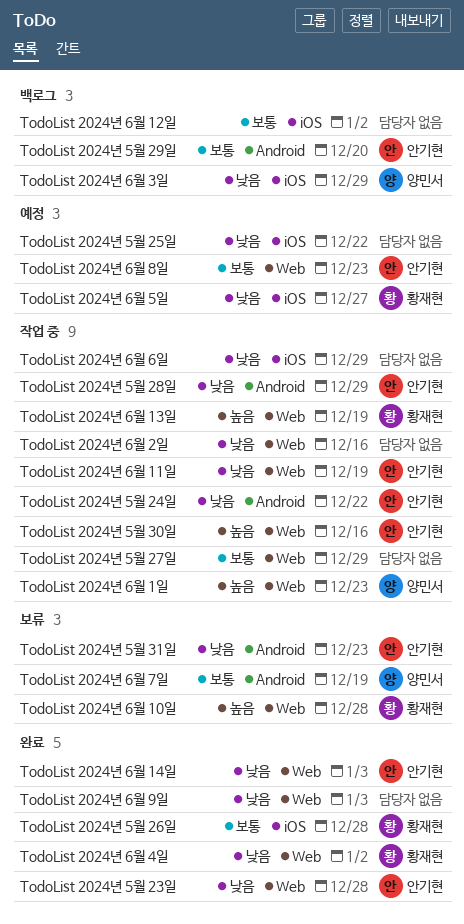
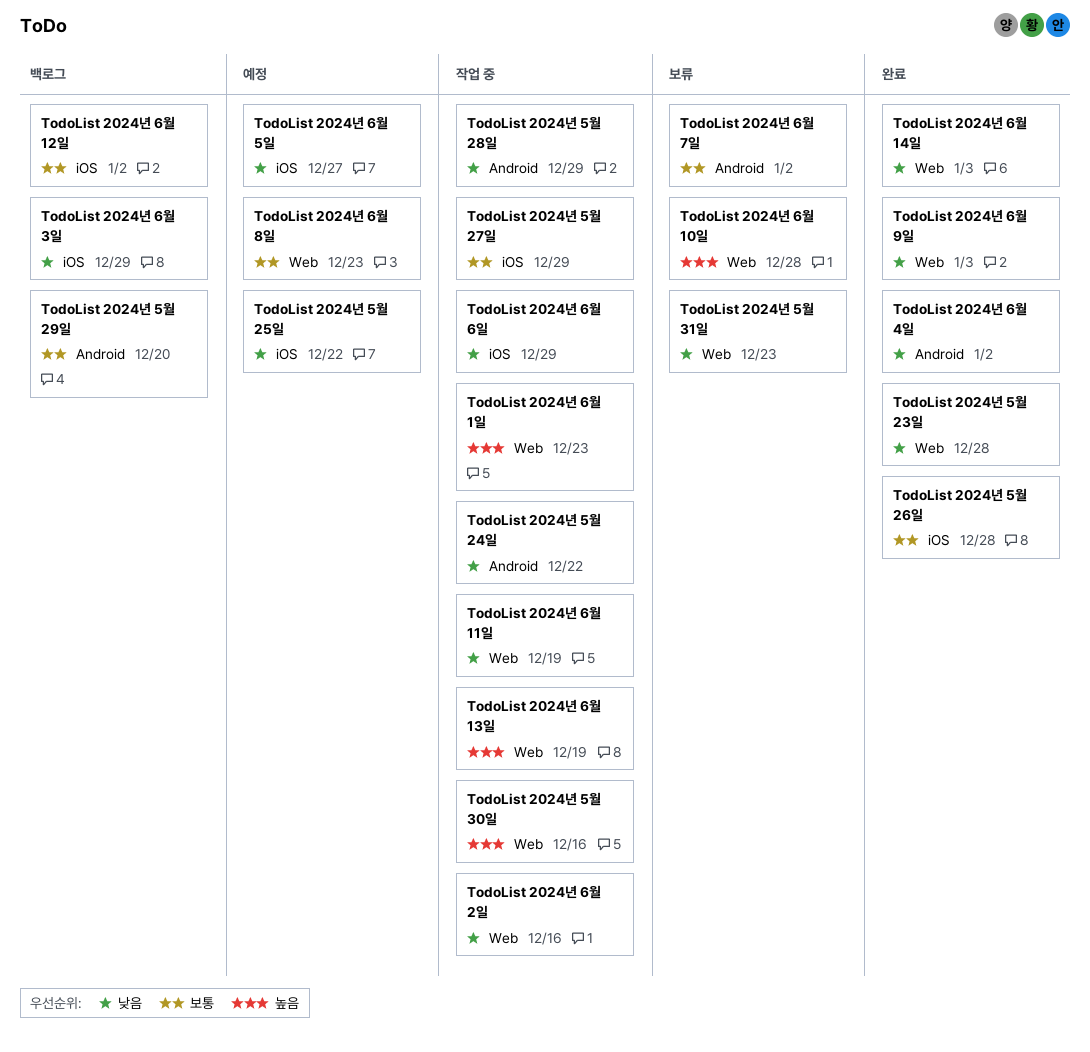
TodoList 2024년 5월 27일, label: Web -> iOS
TodoList 2024년 5월 31일, label: Android -> Web
TodoList 2024년 6월 4일, label: Web -> Android
TodoList 2024년 6월 7일, due: Dec 19 -> Jan 2

